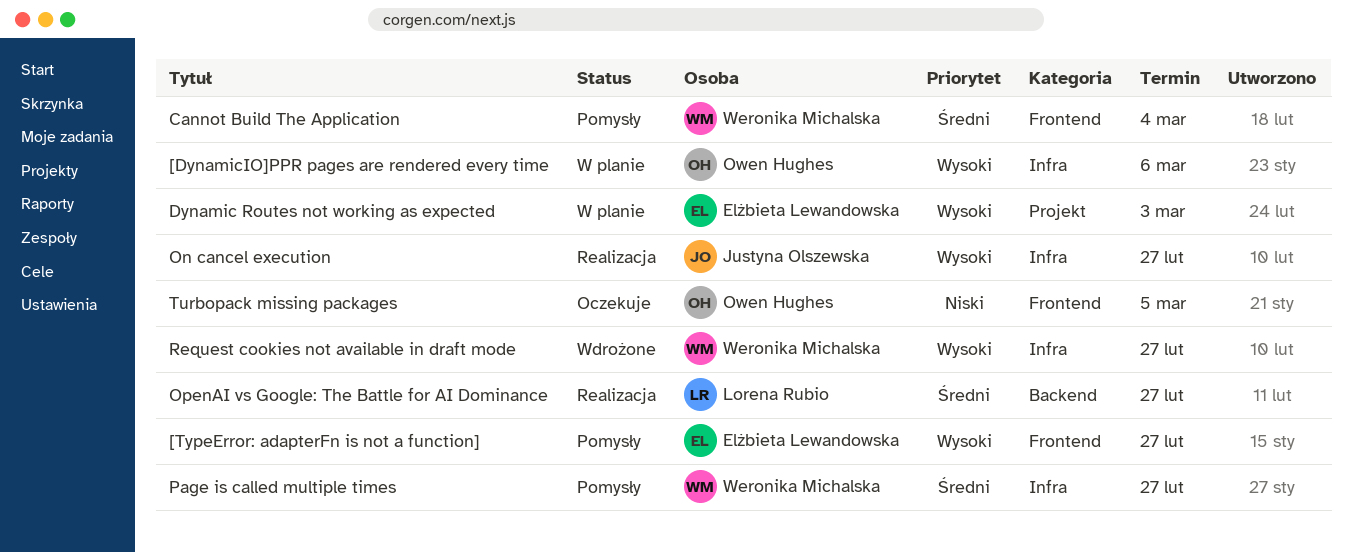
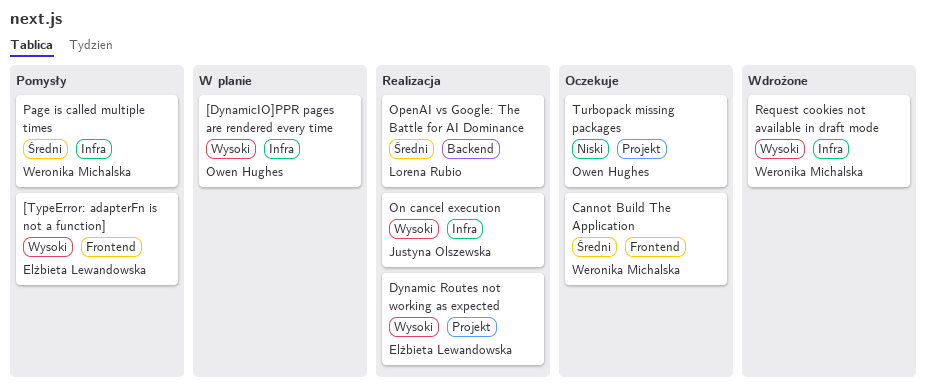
Cannot Build The Application, status: Pomysły -> Oczekuje
Dynamic Routes not working as expected, status: W planie -> Realizacja
Turbopack missing packages, label: Frontend -> Projekt

